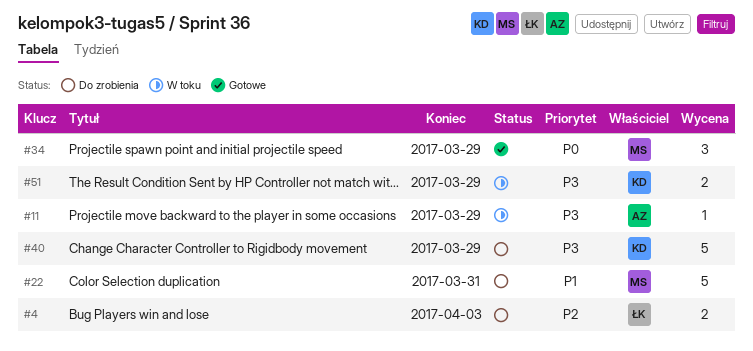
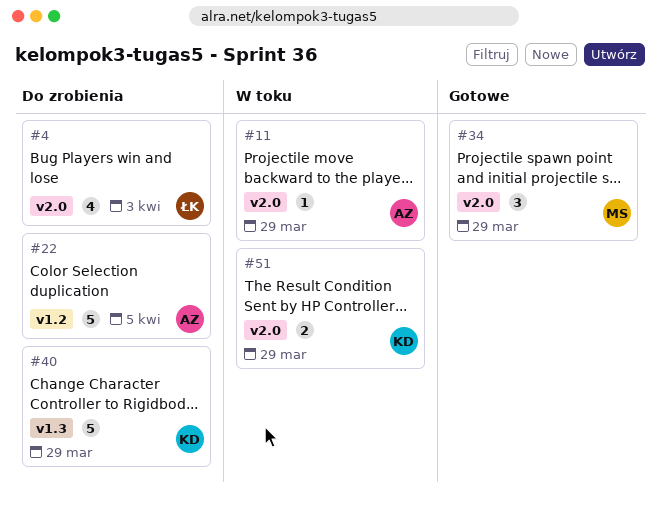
#4, estimate: 2 -> 4
#22, owner: MS -> AZ
#22, due: Mar 31 -> Apr 5

